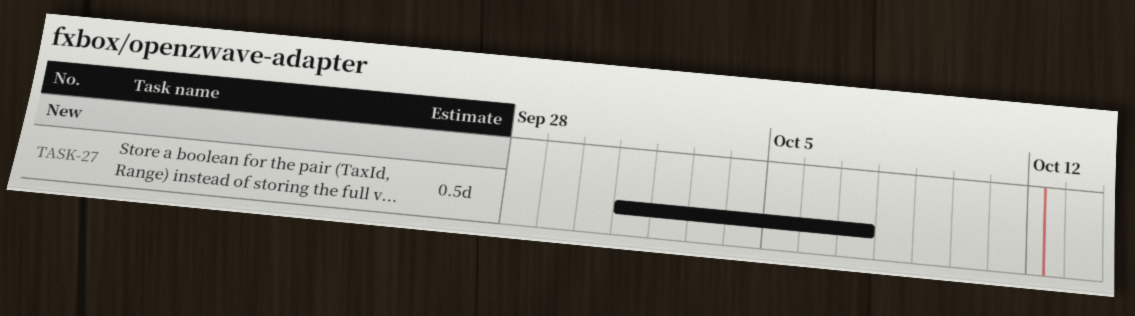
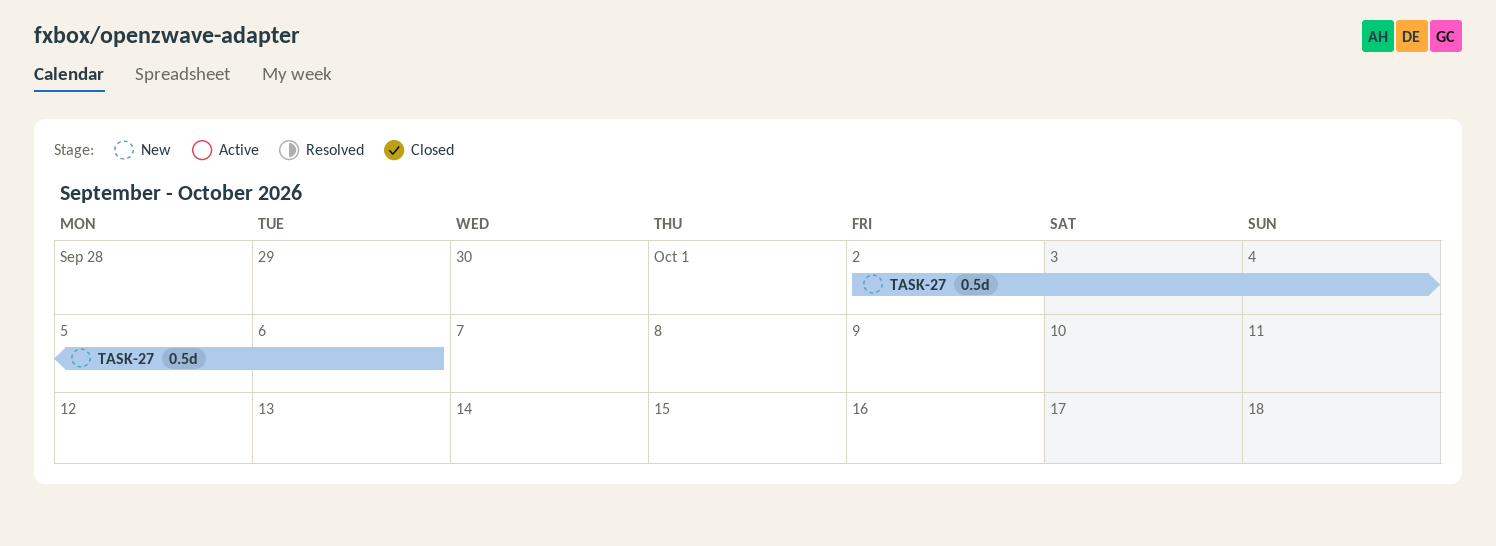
TASK-27, start: Oct 1 -> Oct 2
TASK-27, due: Oct 7 -> Oct 6

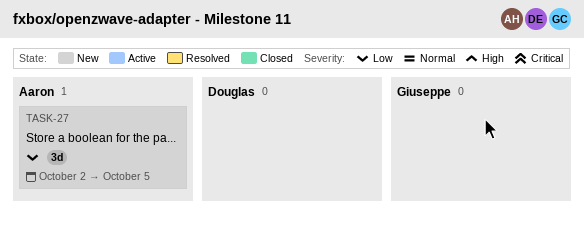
TASK-27, estimate: 0.5d -> 3d
TASK-27, due: Oct 6 -> Oct 5

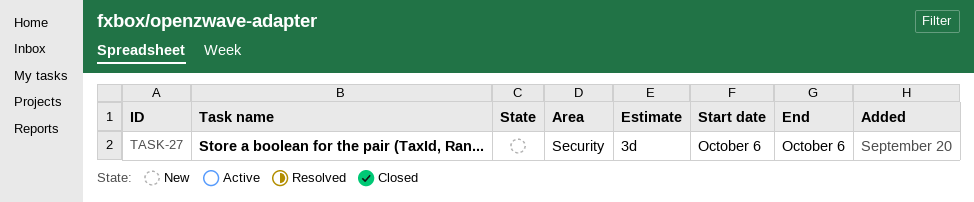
TASK-27, start: Oct 2 -> Oct 6
TASK-27, due: Oct 5 -> Oct 6

